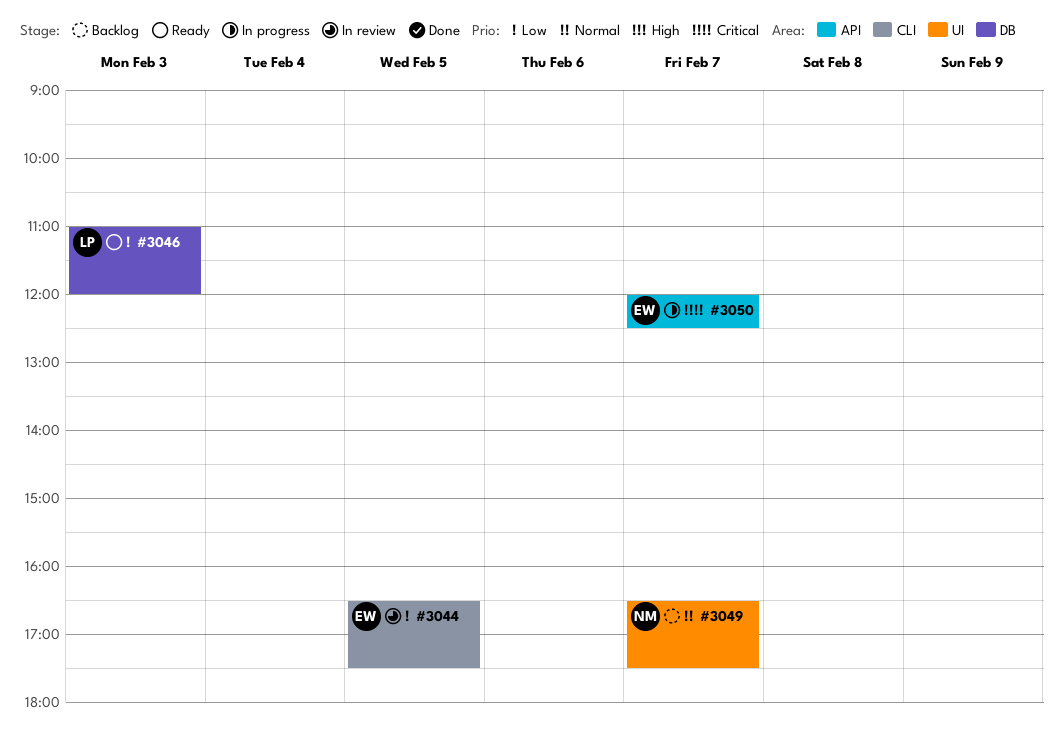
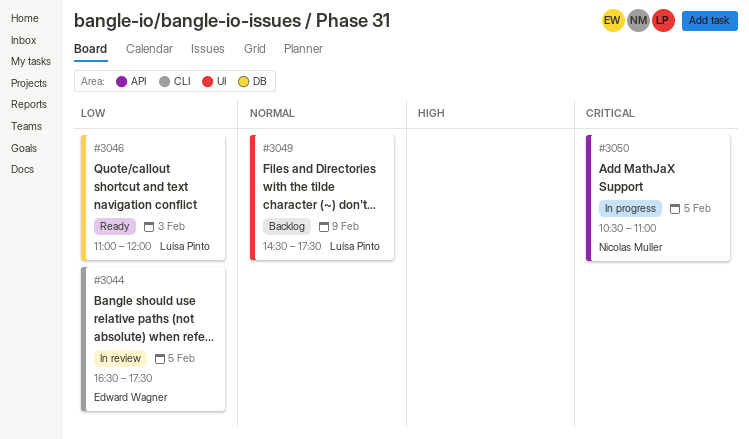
#3049, owner: Nicolas Muller -> Luísa Pinto
#3049, day: Feb 7 -> Feb 9
#3049, begins: 16:30 -> 14:30
#3050, owner: Edward Wagner -> Nicolas Muller
#3050, day: Feb 7 -> Feb 5
#3050, begins: 12:00 -> 10:30
#3050, ends: 12:30 -> 11:00

